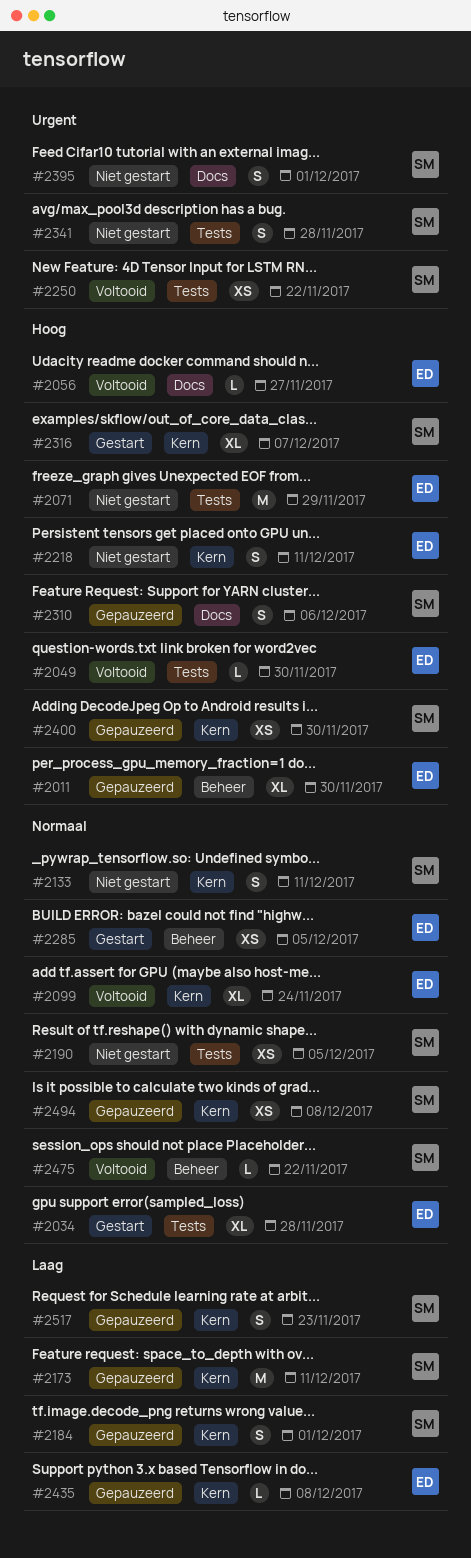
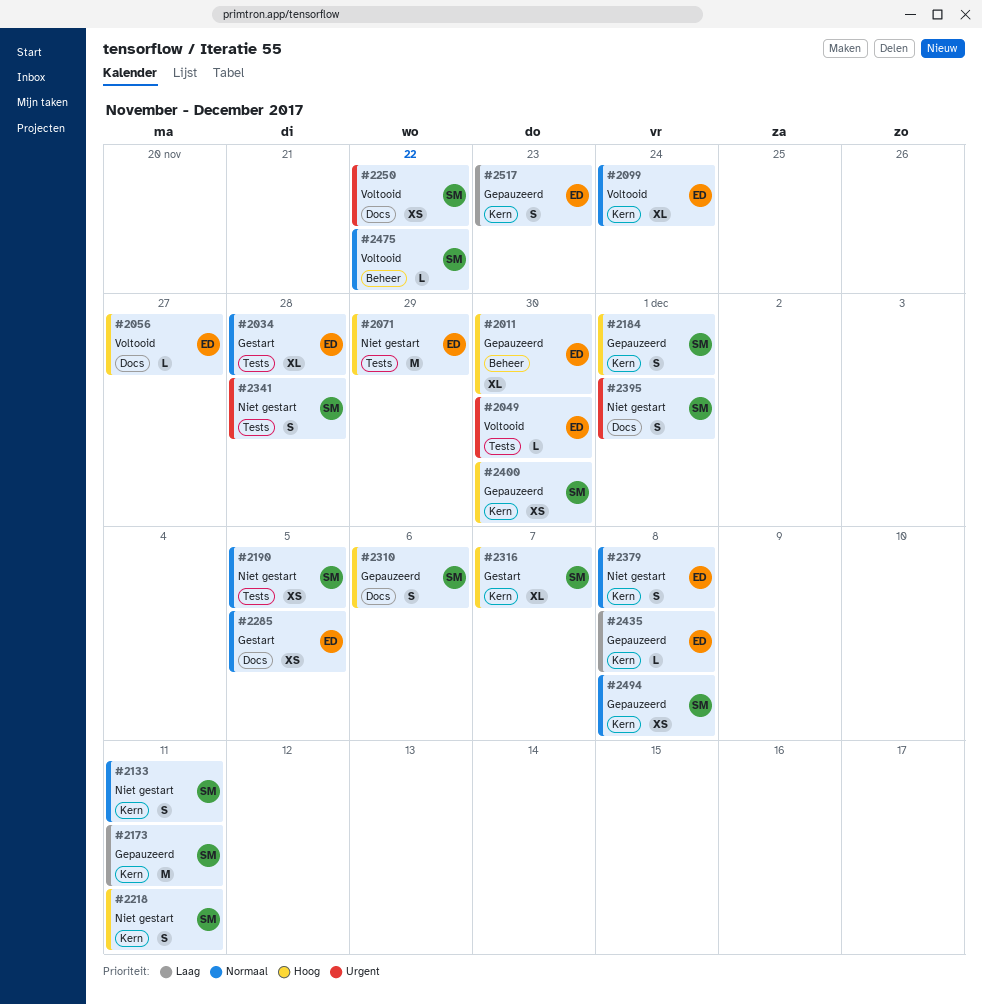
#2049, priority: Hoog -> Urgent
#2184, priority: Laag -> Hoog
#2218, owner: ED -> SM
#2250, label: Tests -> Docs
#2285, label: Beheer -> Docs
#2379: none -> present
#2517, owner: SM -> ED

